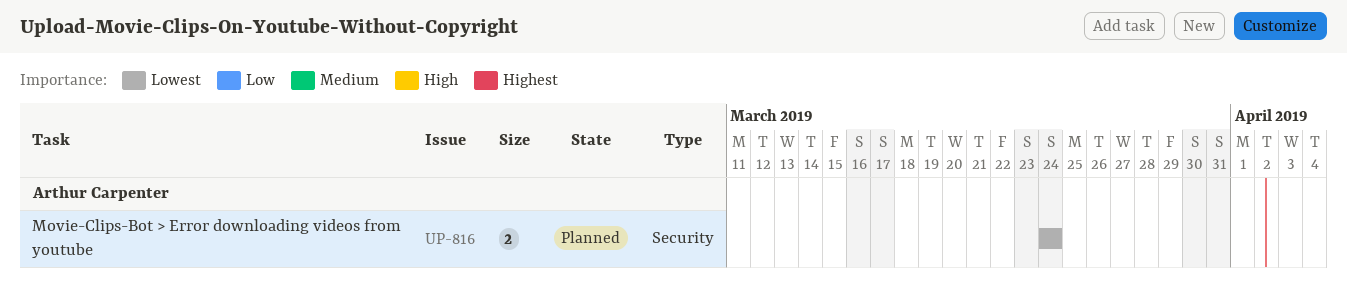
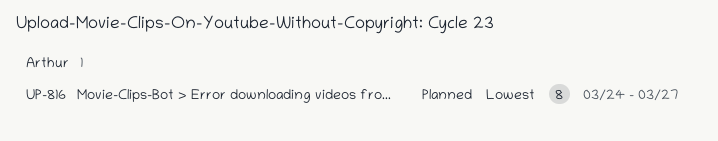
UP-816, estimate: 2 -> 8
UP-816, due: Mar 24 -> Mar 27

